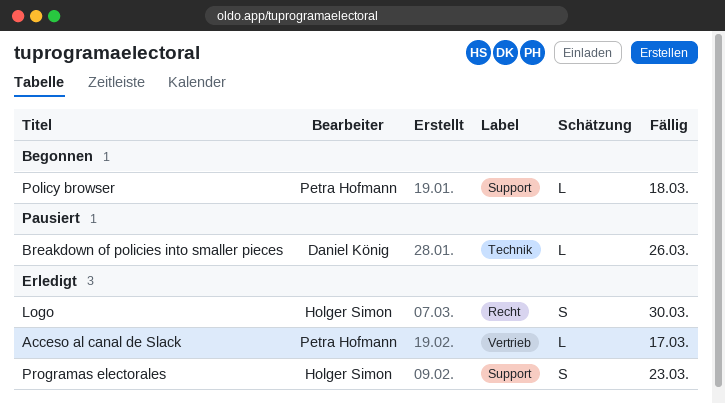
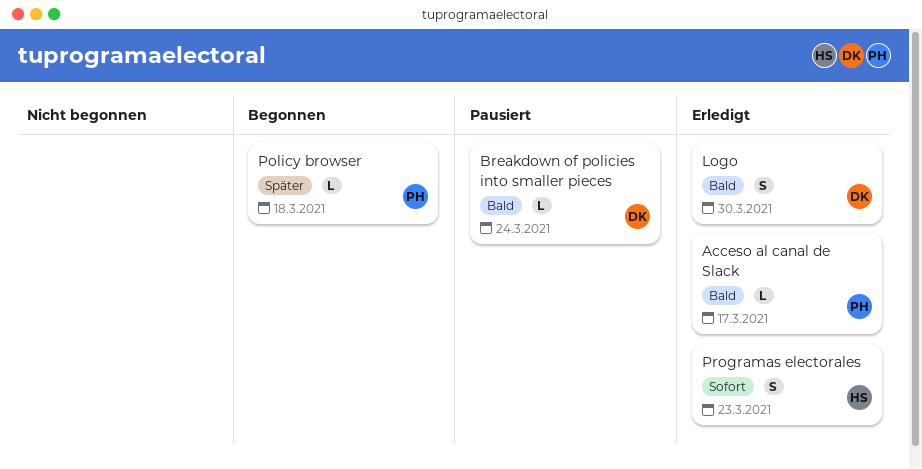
Breakdown of policies into smaller pieces, due: Mar 26 -> Mar 24
Logo, owner: Holger Simon -> Daniel König

